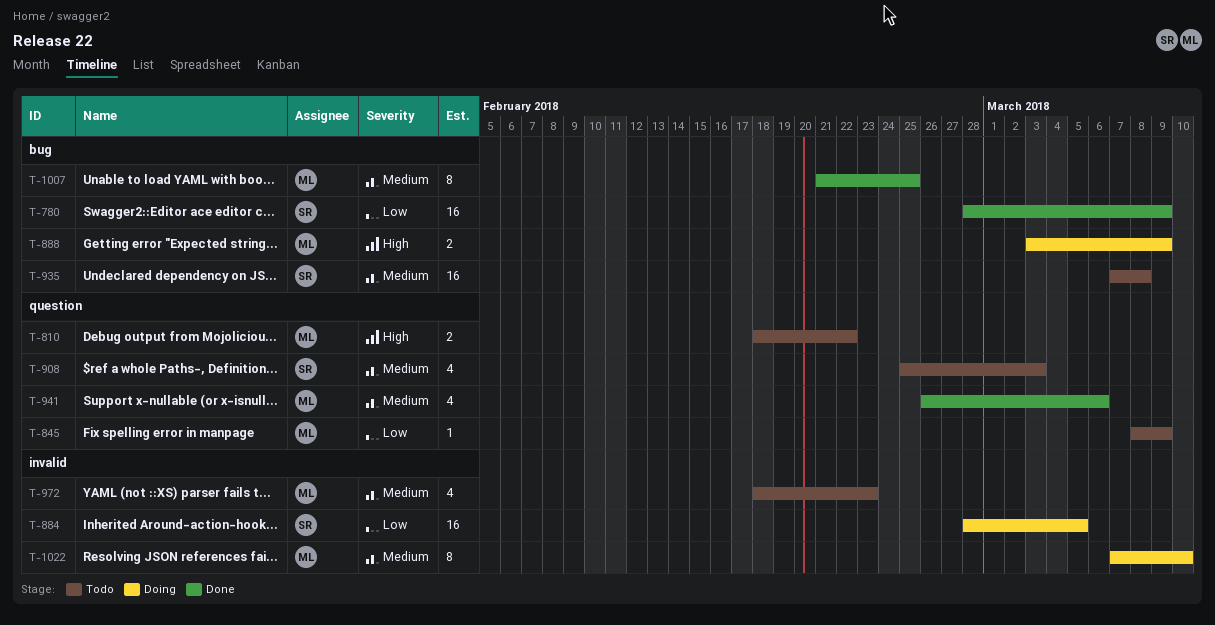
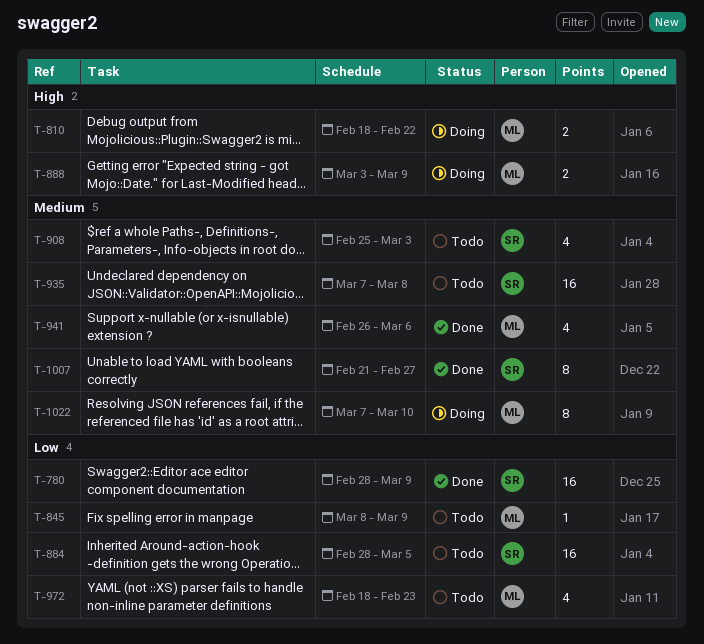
T-810, status: Todo -> Doing
T-884, status: Doing -> Todo
T-972, priority: Medium -> Low
T-1007, owner: ML -> SR
T-1007, due: Feb 25 -> Feb 27

